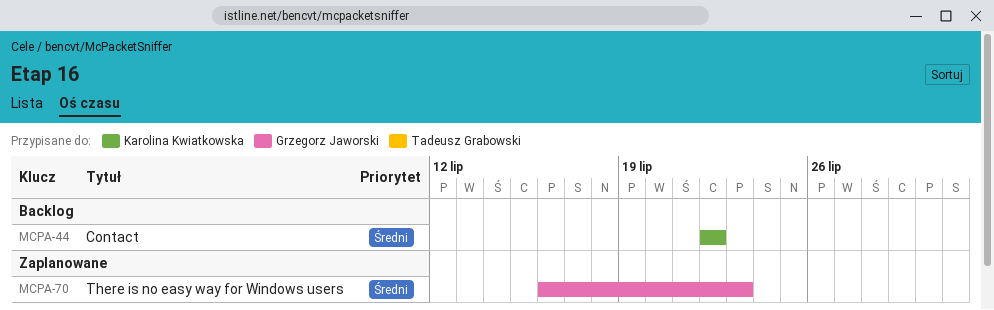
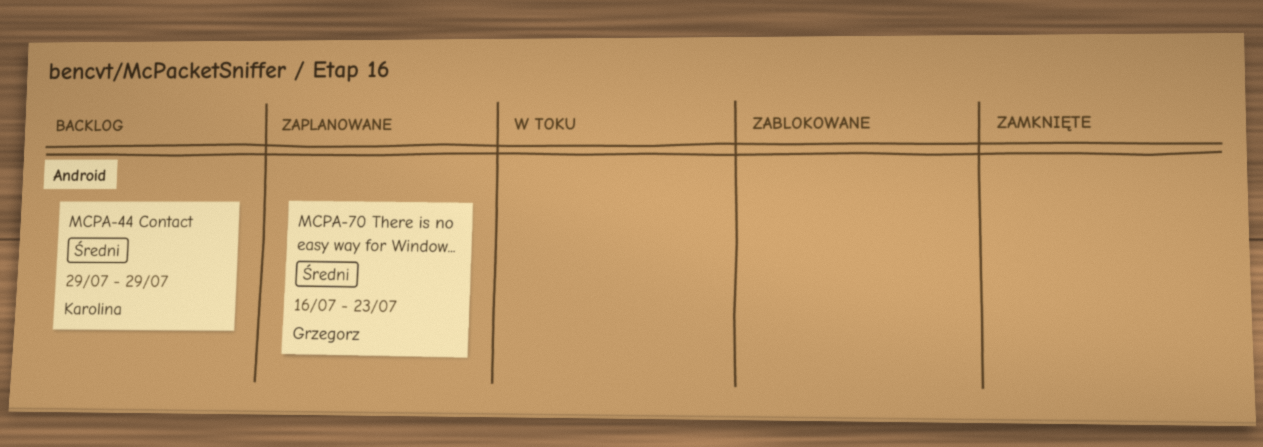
MCPA-44, start: Jul 22 -> Jul 29
MCPA-44, due: Jul 22 -> Jul 29

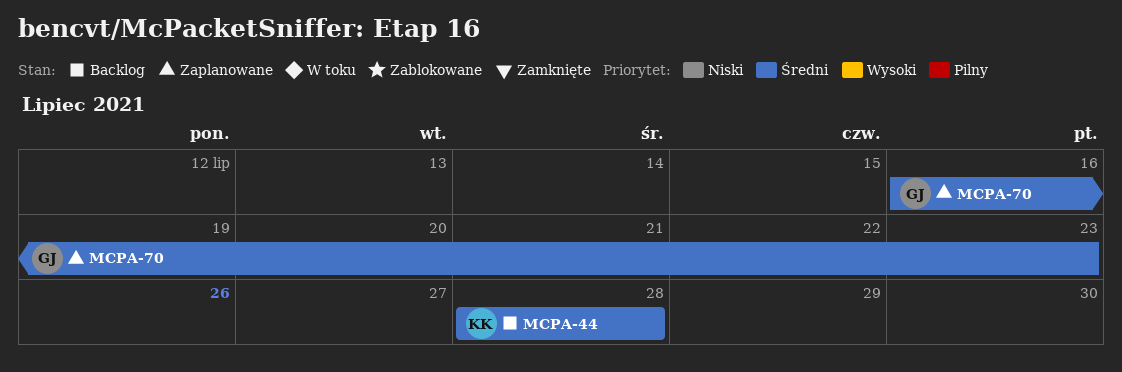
MCPA-44, start: Jul 29 -> Jul 28
MCPA-44, due: Jul 29 -> Jul 28

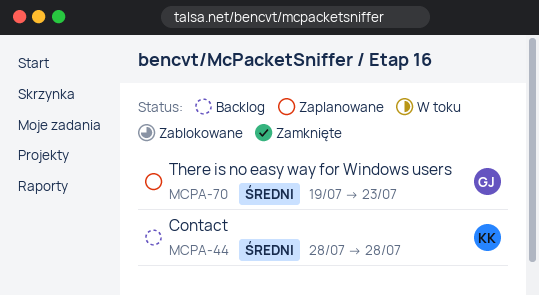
MCPA-70, start: Jul 16 -> Jul 19

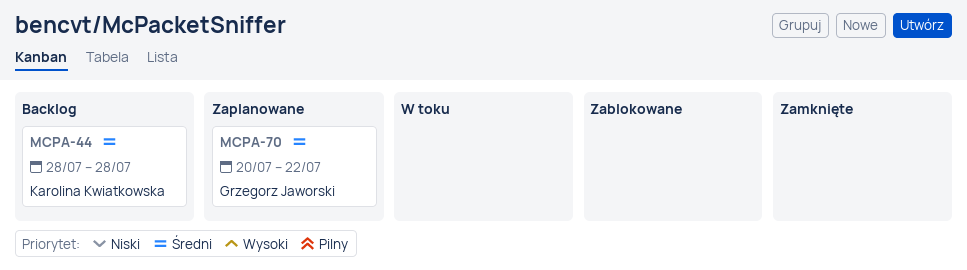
MCPA-70, start: Jul 19 -> Jul 20
MCPA-70, due: Jul 23 -> Jul 22

